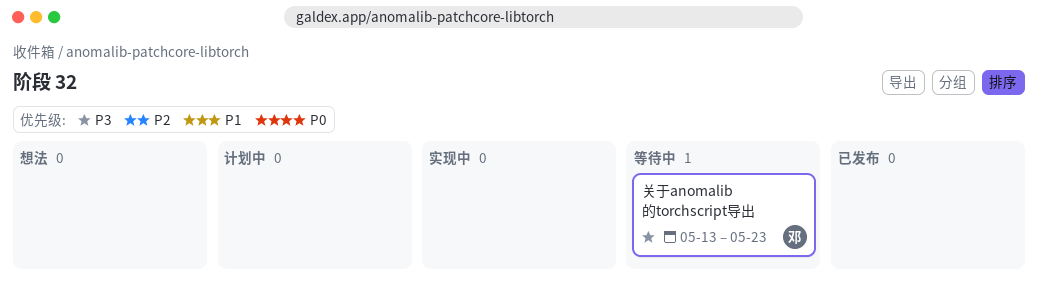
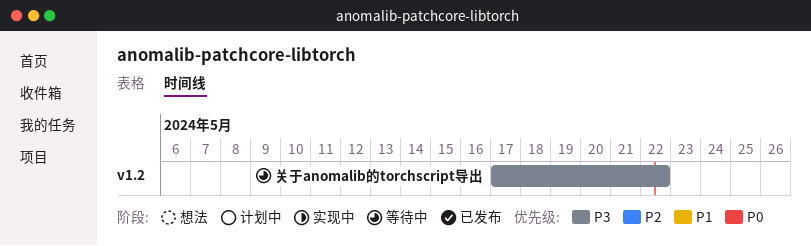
关于anomalib的torchscript导出, start: May 13 -> May 17
关于anomalib的torchscript导出, due: May 23 -> May 22

